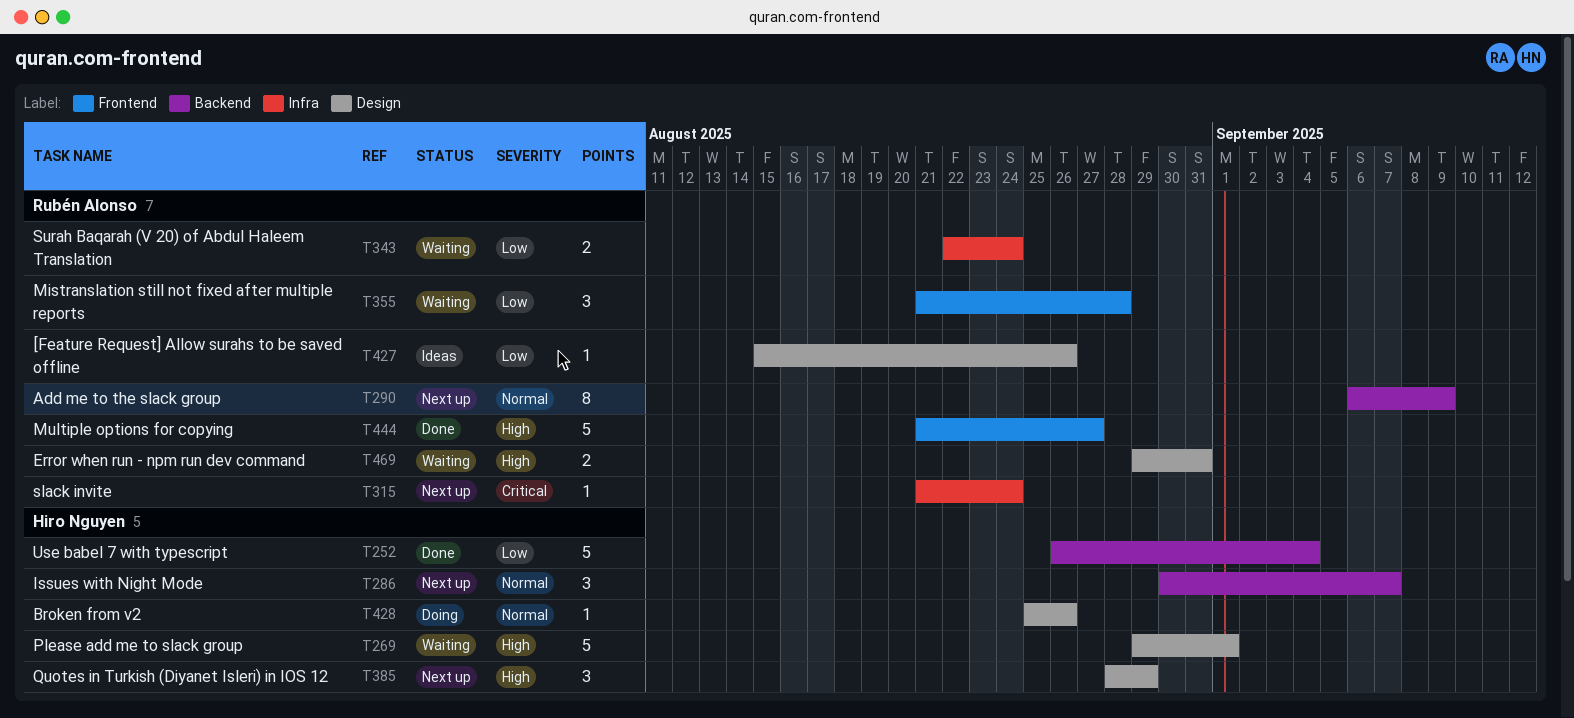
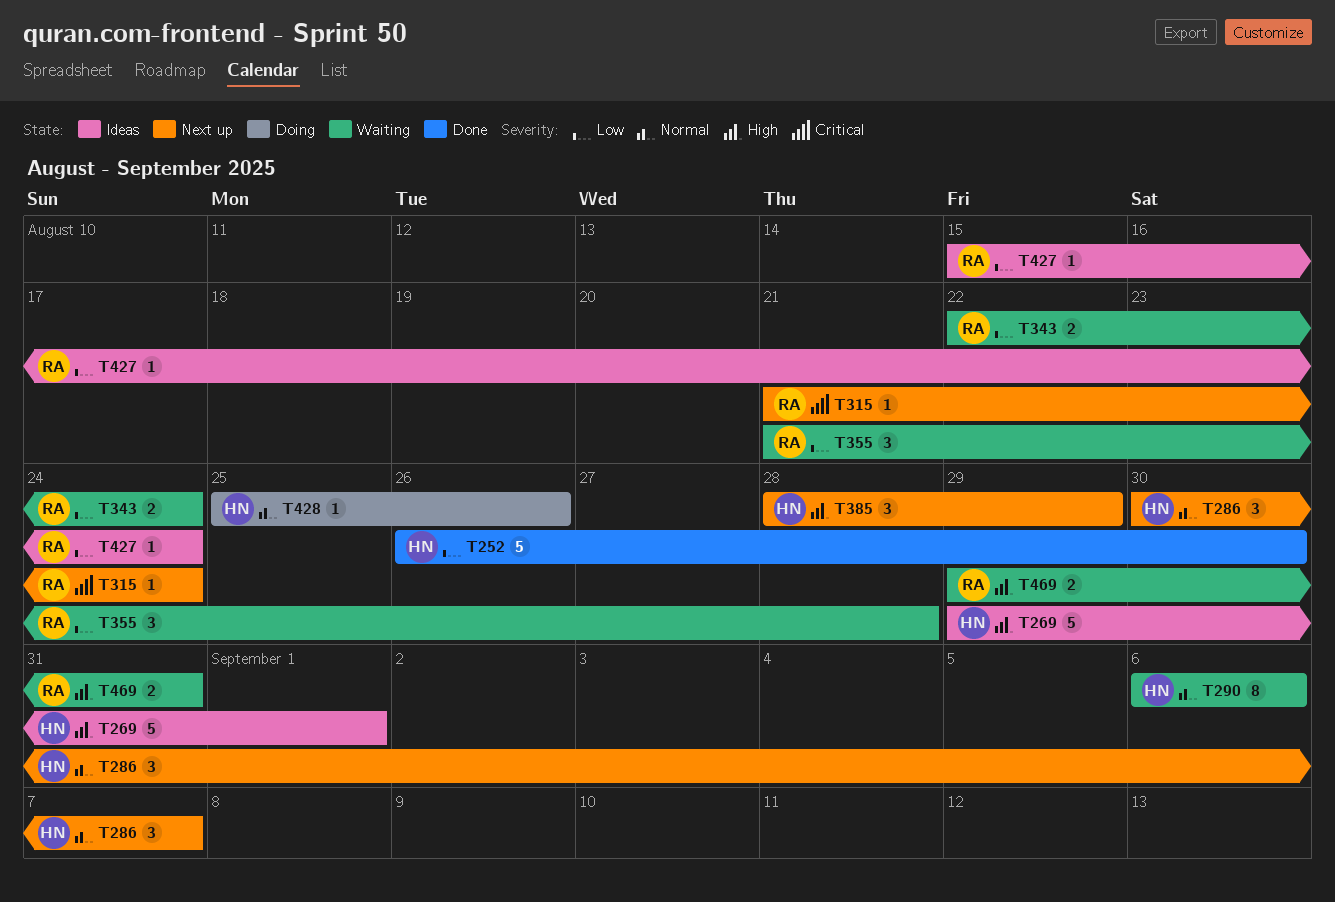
T252, due: Sep 4 -> Aug 30
T269, status: Waiting -> Ideas
T290, status: Next up -> Waiting
T290, owner: Rubén Alonso -> Hiro Nguyen
T290, due: Sep 9 -> Sep 6
T427, due: Aug 26 -> Aug 24
T444: present -> none

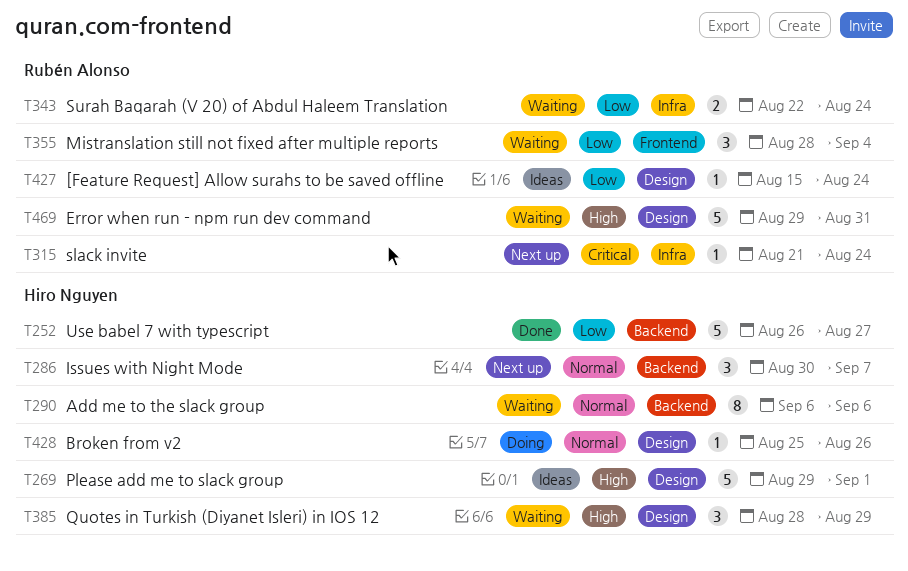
T252, due: Aug 30 -> Aug 27
T355, start: Aug 21 -> Aug 28
T355, due: Aug 28 -> Sep 4
T385, status: Next up -> Waiting
T469, estimate: 2 -> 5

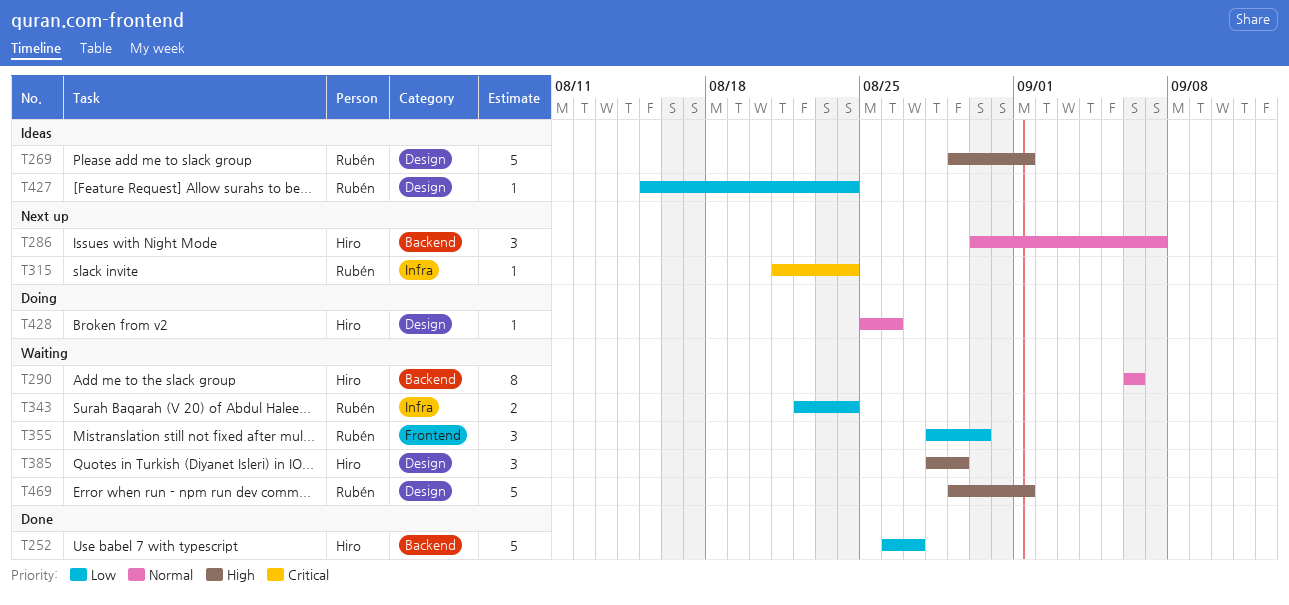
T269, owner: Hiro Nguyen -> Rubén Alonso
T355, due: Sep 4 -> Aug 30
T469, due: Aug 31 -> Sep 1

